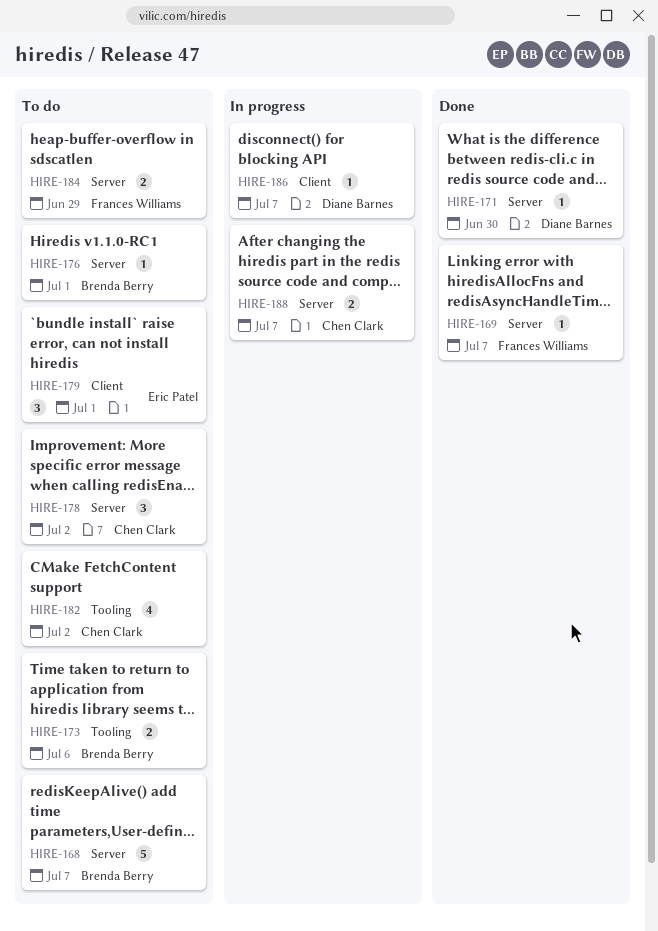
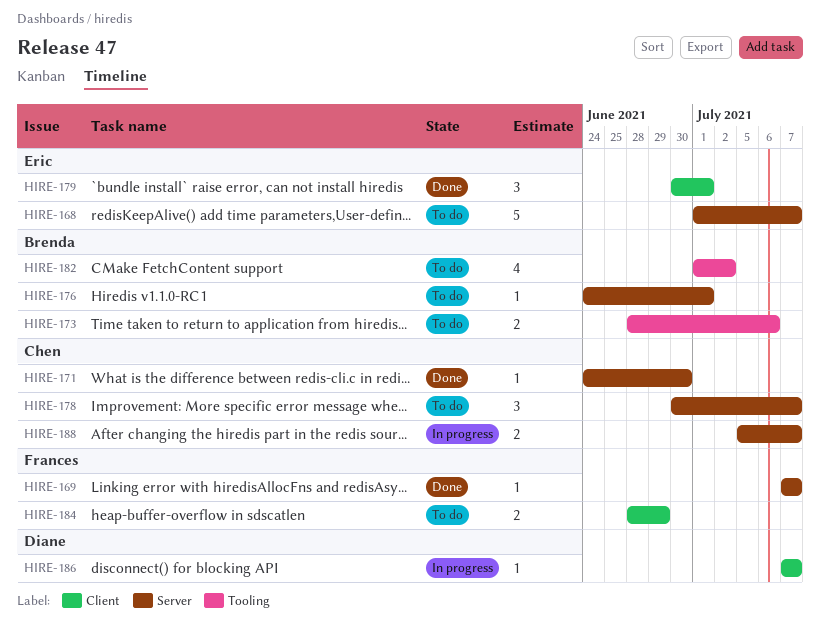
HIRE-168, owner: Brenda Berry -> Eric Patel
HIRE-171, owner: Diane Barnes -> Chen Clark
HIRE-178, due: Jul 2 -> Jul 7
HIRE-179, status: To do -> Done
HIRE-182, owner: Chen Clark -> Brenda Berry
HIRE-184, label: Server -> Client

